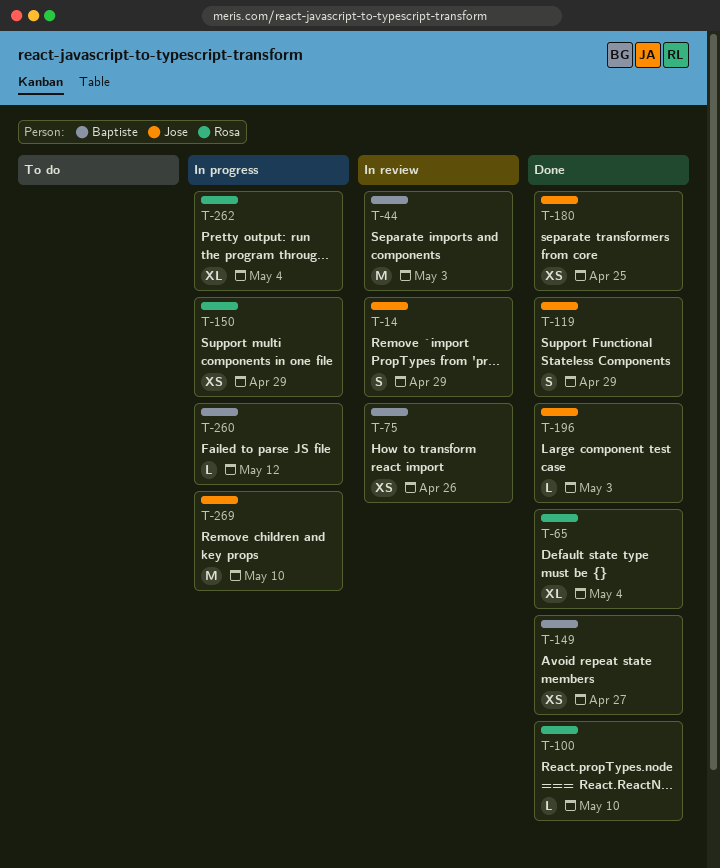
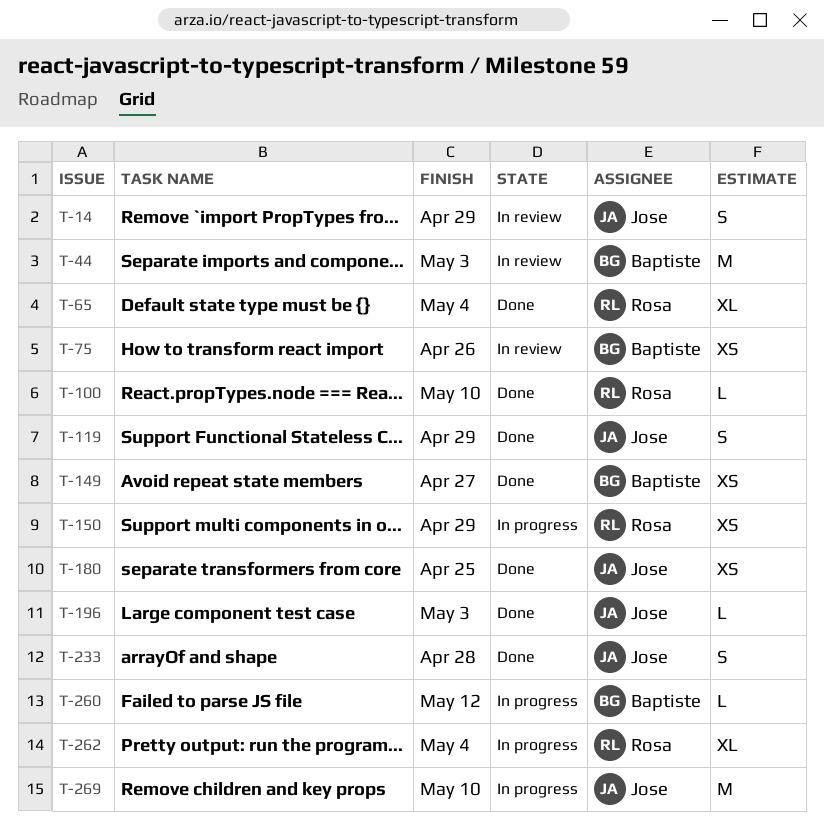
T-233: none -> present

